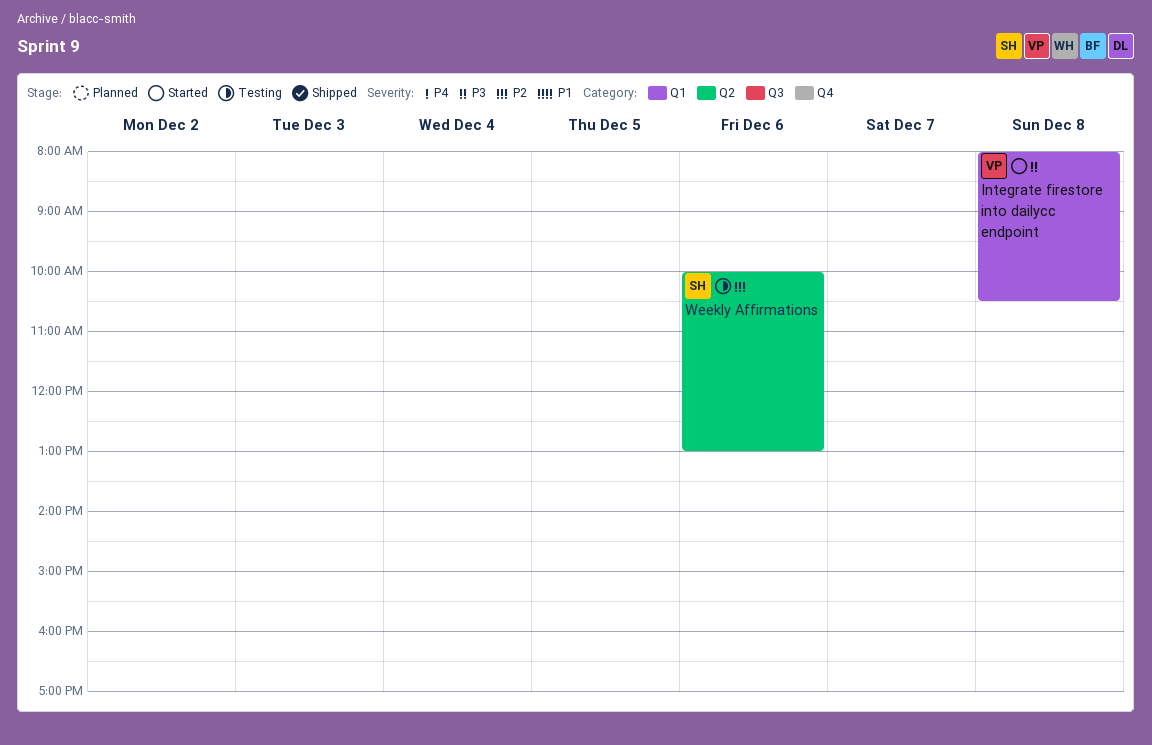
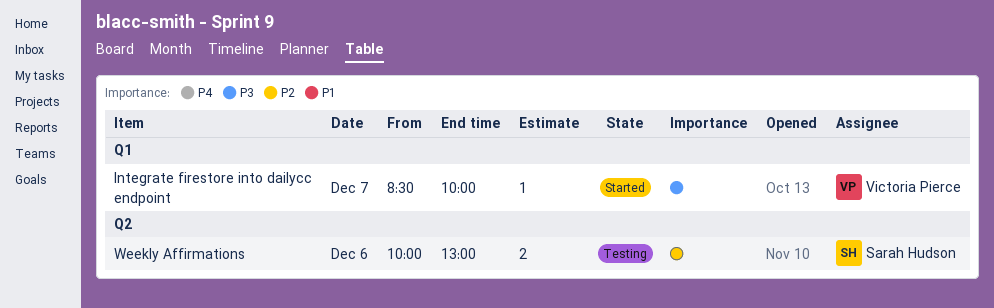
Integrate firestore into dailycc endpoint, day: Dec 8 -> Dec 7
Integrate firestore into dailycc endpoint, begins: 08:00 -> 08:30
Integrate firestore into dailycc endpoint, ends: 10:30 -> 10:00

